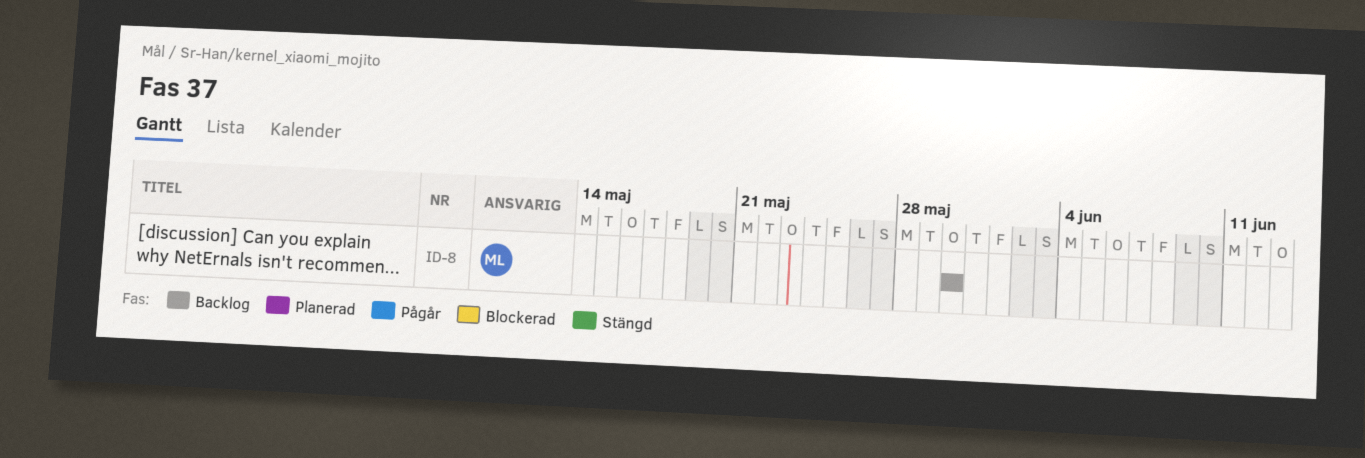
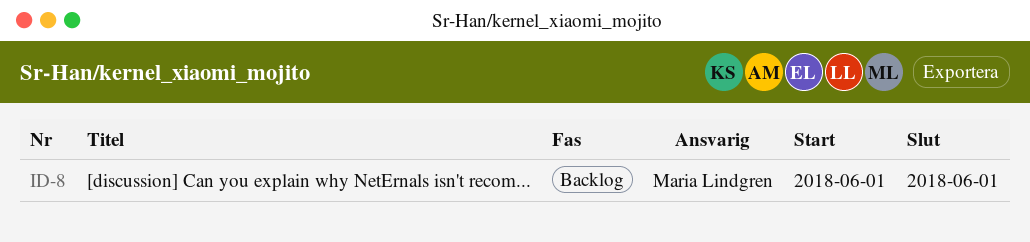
ID-8, start: May 30 -> Jun 1
ID-8, due: May 30 -> Jun 1

